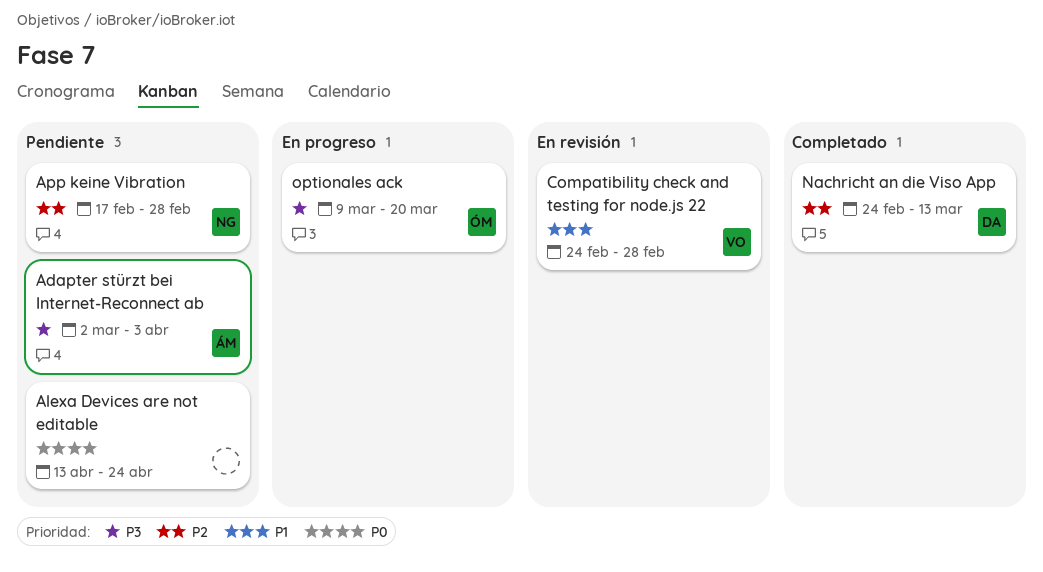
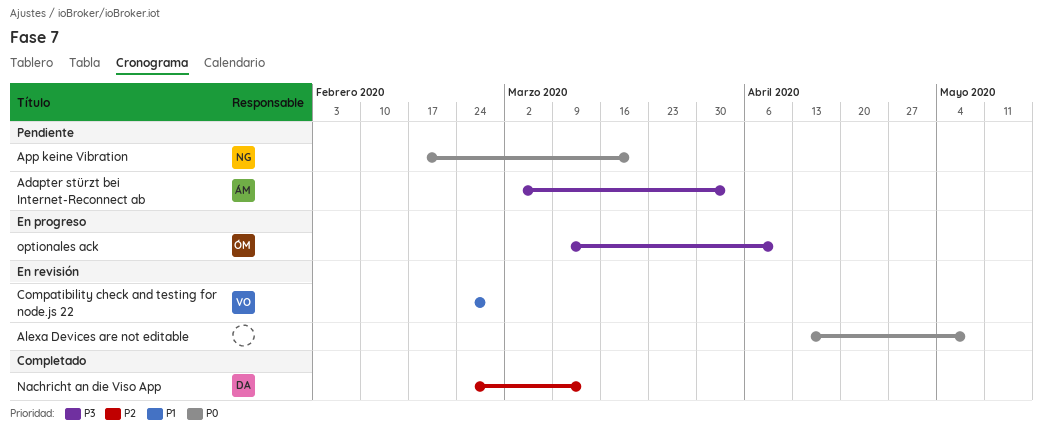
Alexa Devices are not editable, status: Pendiente -> En revisión
Alexa Devices are not editable, due: Apr 24 -> May 8
App keine Vibration, priority: P2 -> P0
App keine Vibration, due: Feb 28 -> Mar 20
optionales ack, due: Mar 20 -> Apr 10

